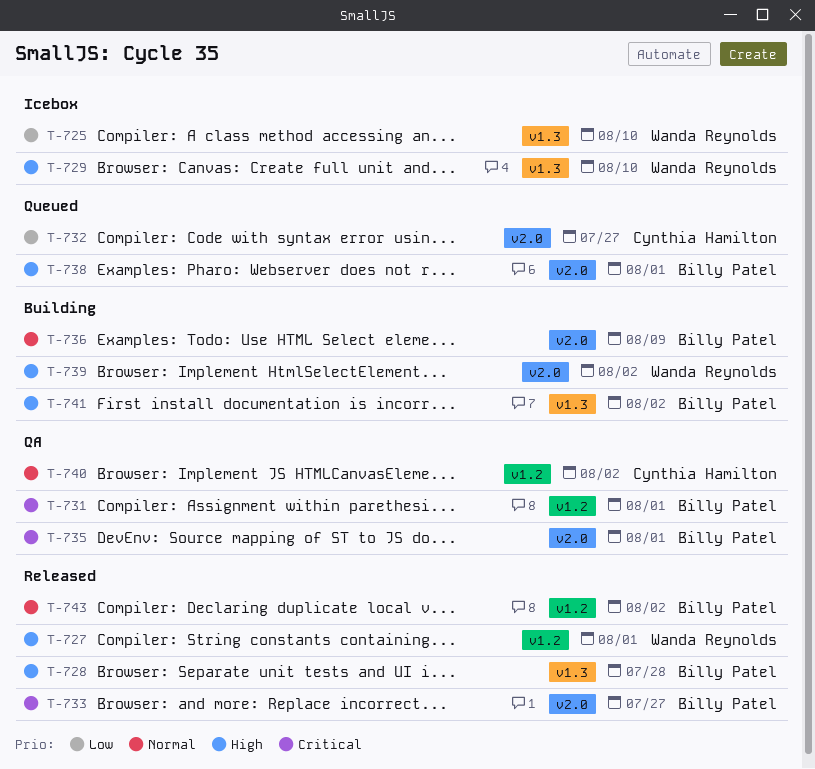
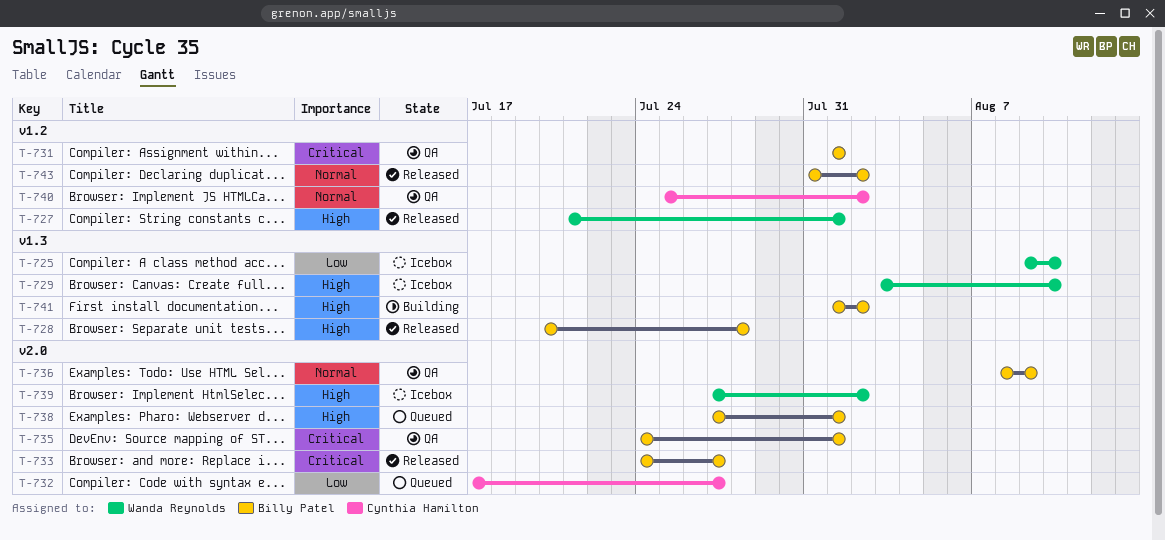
T-736, status: Building -> QA
T-739, status: Building -> Icebox

